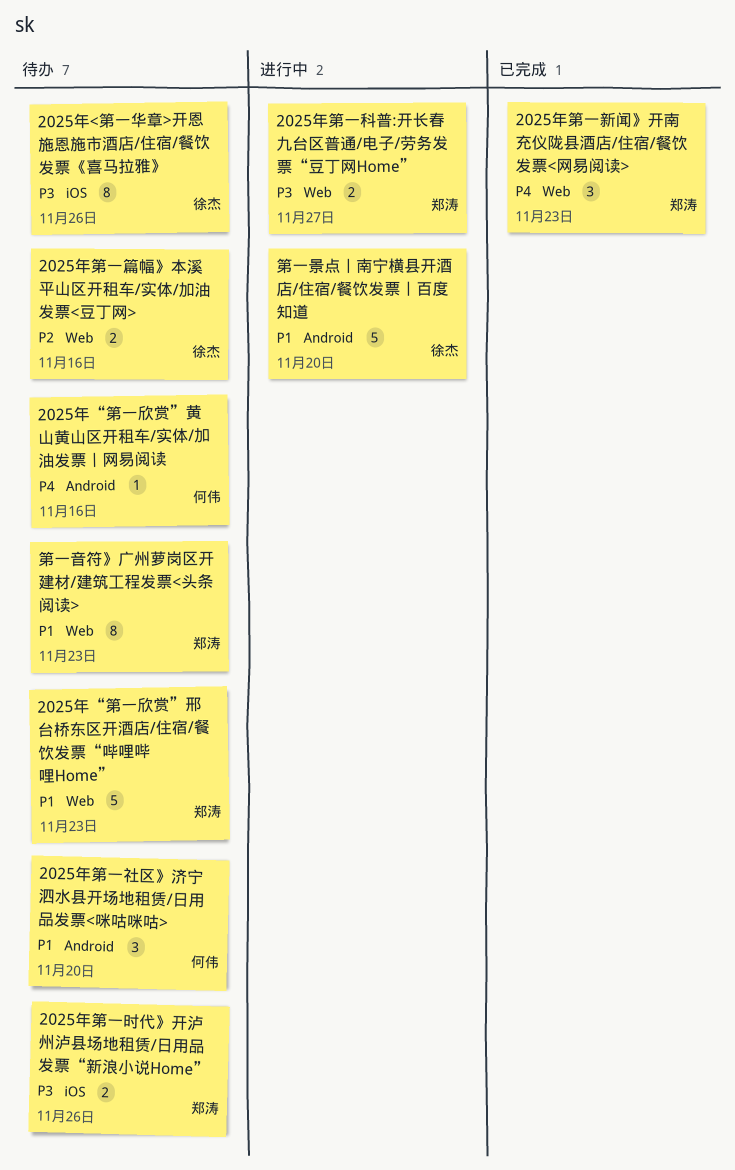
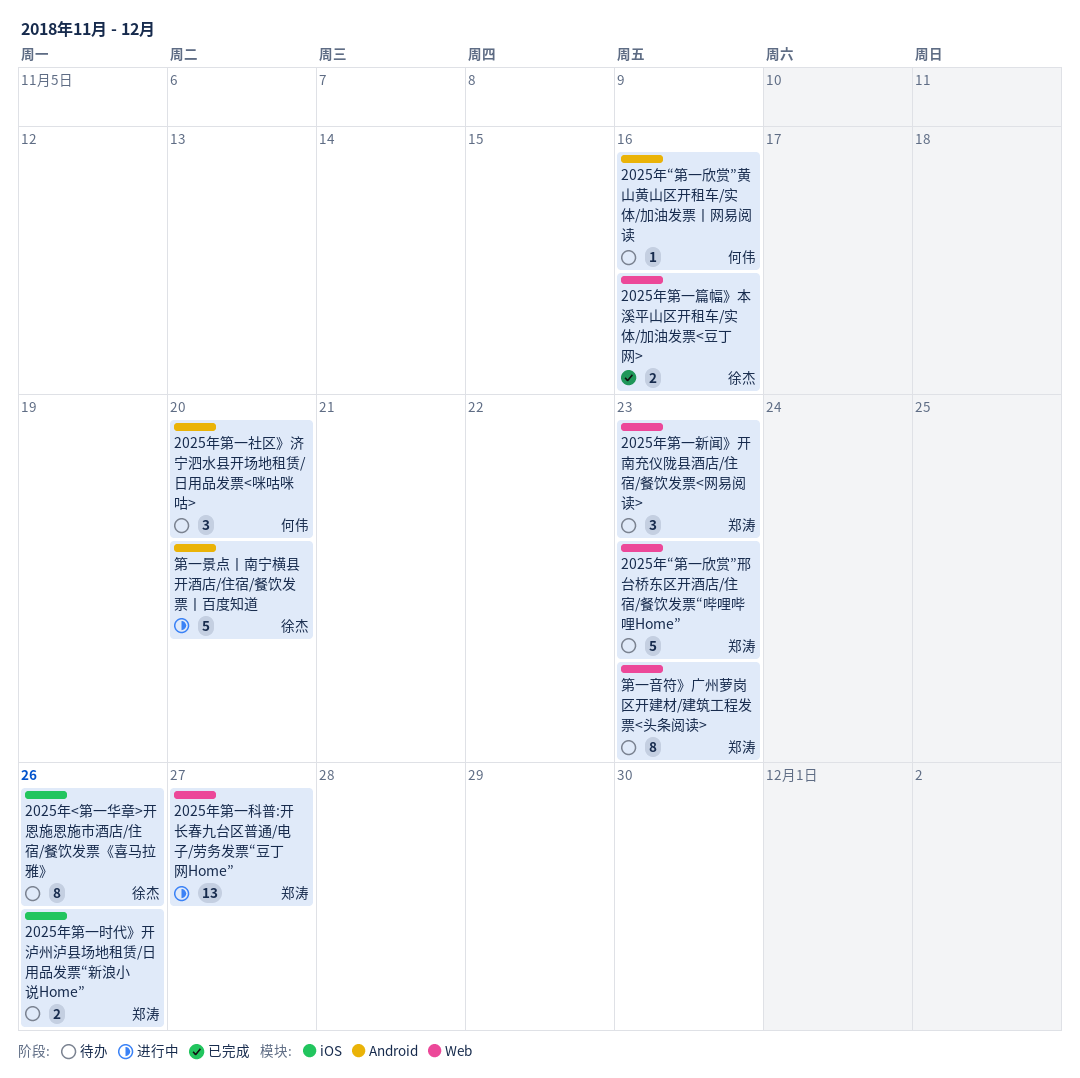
2025年第一新闻》开南充仪陇县酒店/住宿/餐饮发票<网易阅读>, status: 已完成 -> 待办
2025年第一科普:开长春九台区普通/电子/劳务发票“豆丁网Home”, estimate: 2 -> 13
2025年第一篇幅》本溪平山区开租车/实体/加油发票<豆丁网>, status: 待办 -> 已完成

